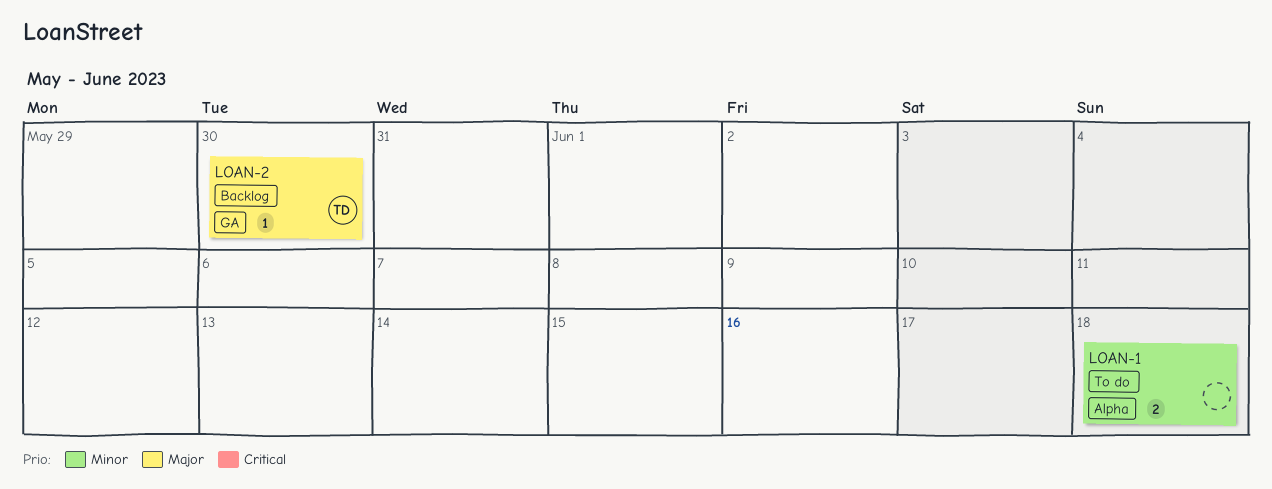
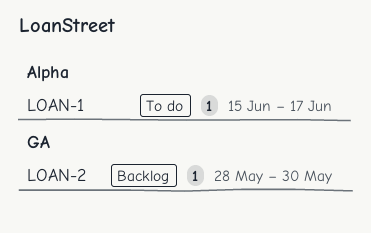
LOAN-1, estimate: 2 -> 1
LOAN-1, due: Jun 18 -> Jun 17

